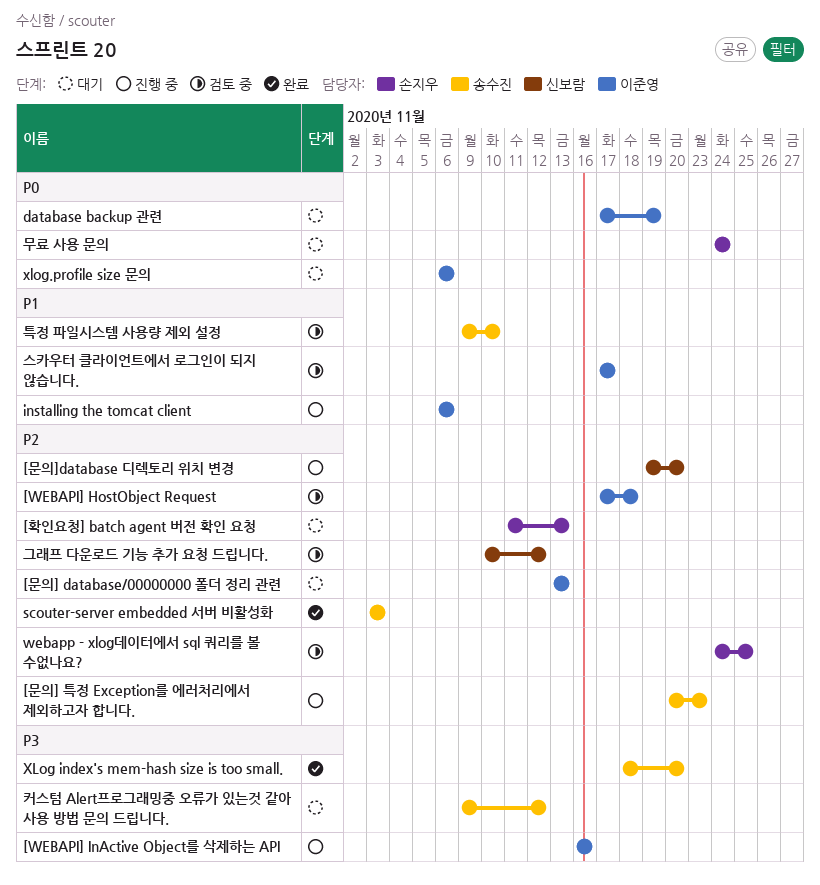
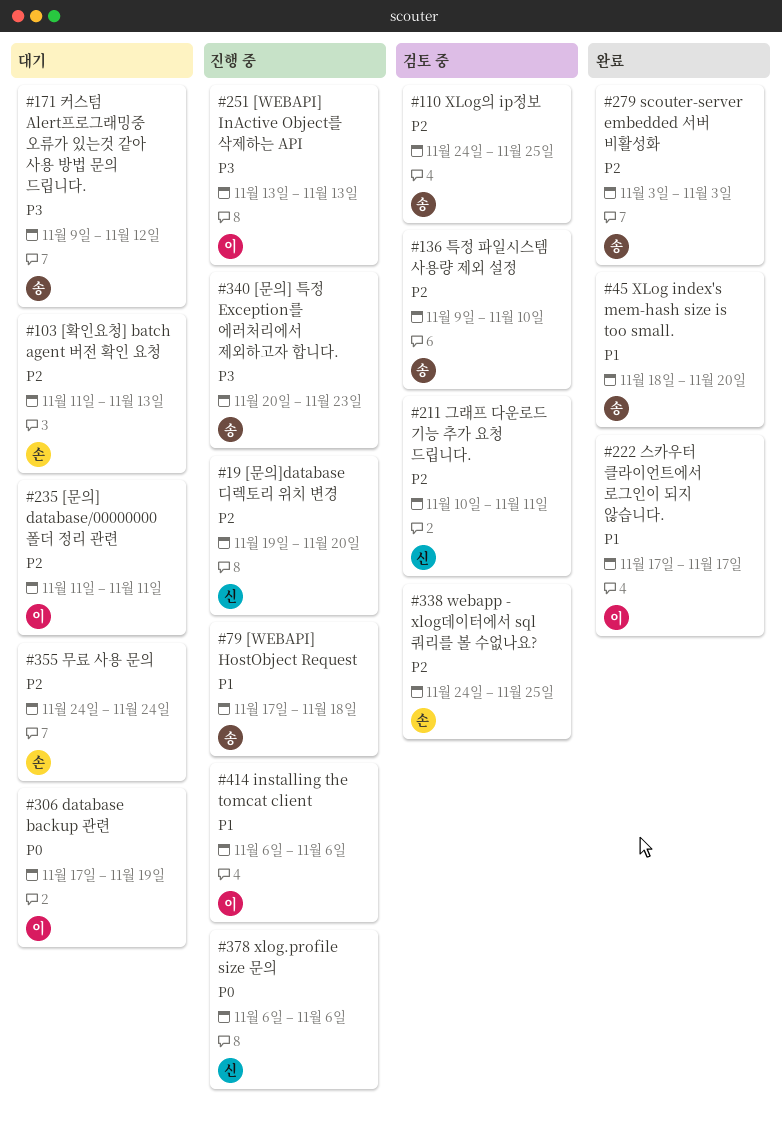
[WEBAPI] HostObject Request, status: 검토 중 -> 진행 중
[WEBAPI] HostObject Request, owner: 이준영 -> 송수진
[WEBAPI] HostObject Request, priority: P2 -> P1
[WEBAPI] InActive Object를 삭제하는 API, start: Nov 16 -> Nov 13
[WEBAPI] InActive Object를 삭제하는 API, due: Nov 16 -> Nov 13
[문의] database/00000000 폴더 정리 관련, start: Nov 13 -> Nov 11
[문의] database/00000000 폴더 정리 관련, due: Nov 13 -> Nov 11
[문의] 특정 Exception를 에러처리에서 제외하고자 합니다., priority: P2 -> P3
XLog index's mem-hash size is too small., priority: P3 -> P1
xlog.profile size 문의, status: 대기 -> 진행 중
xlog.profile size 문의, owner: 이준영 -> 신보람
XLog의 ip정보: none -> present
그래프 다운로드 기능 추가 요청 드립니다., due: Nov 12 -> Nov 11
무료 사용 문의, priority: P0 -> P2
스카우터 클라이언트에서 로그인이 되지 않습니다., status: 검토 중 -> 완료
특정 파일시스템 사용량 제외 설정, priority: P1 -> P2

